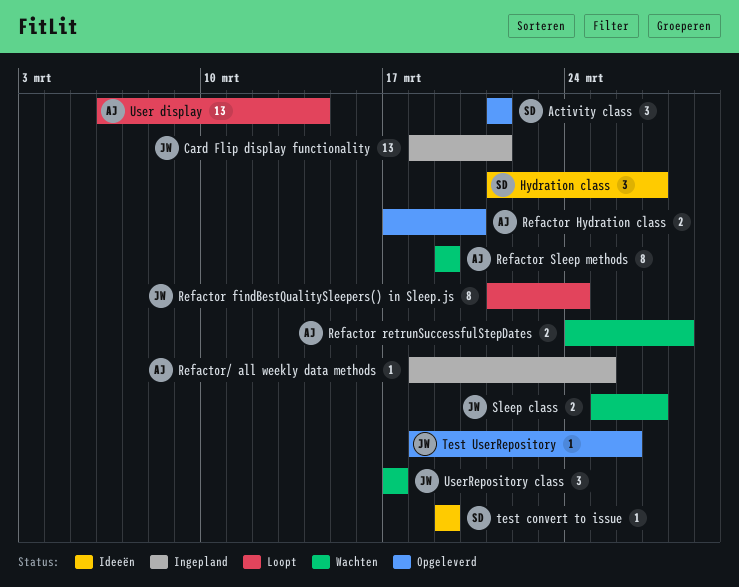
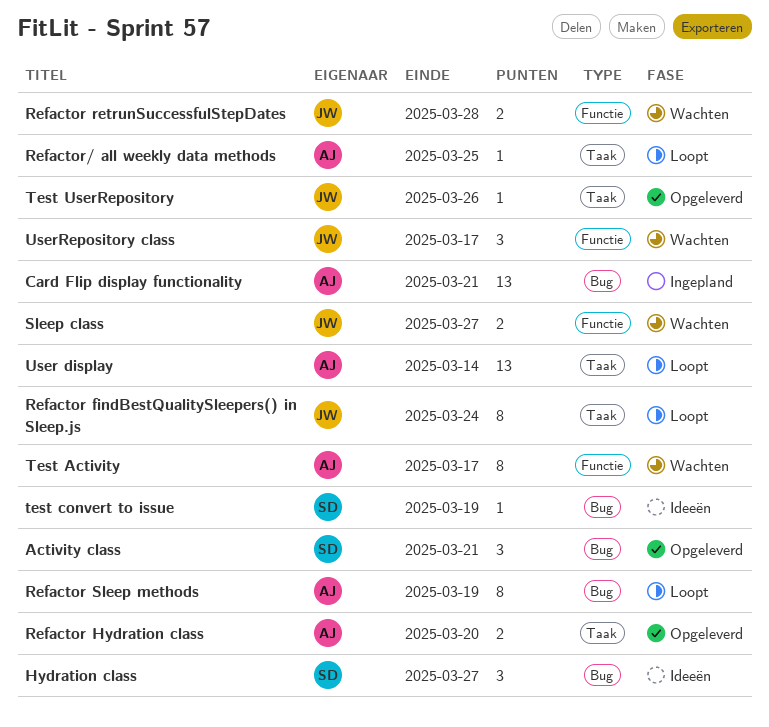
Card Flip display functionality, owner: JW -> AJ
Refactor retrunSuccessfulStepDates, owner: AJ -> JW
Refactor Sleep methods, status: Wachten -> Loopt
Refactor/ all weekly data methods, status: Ingepland -> Loopt
Test Activity: none -> present

